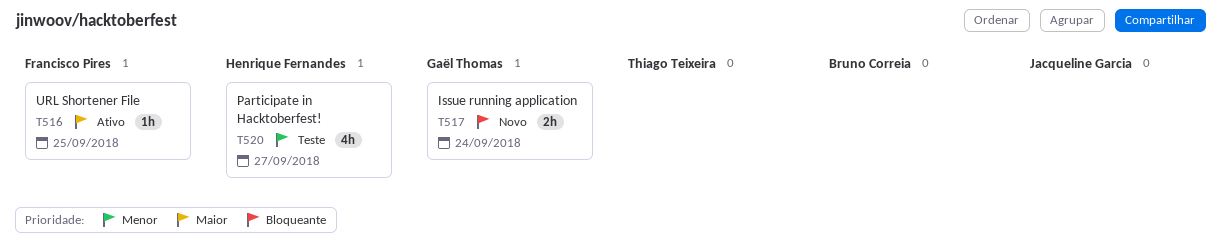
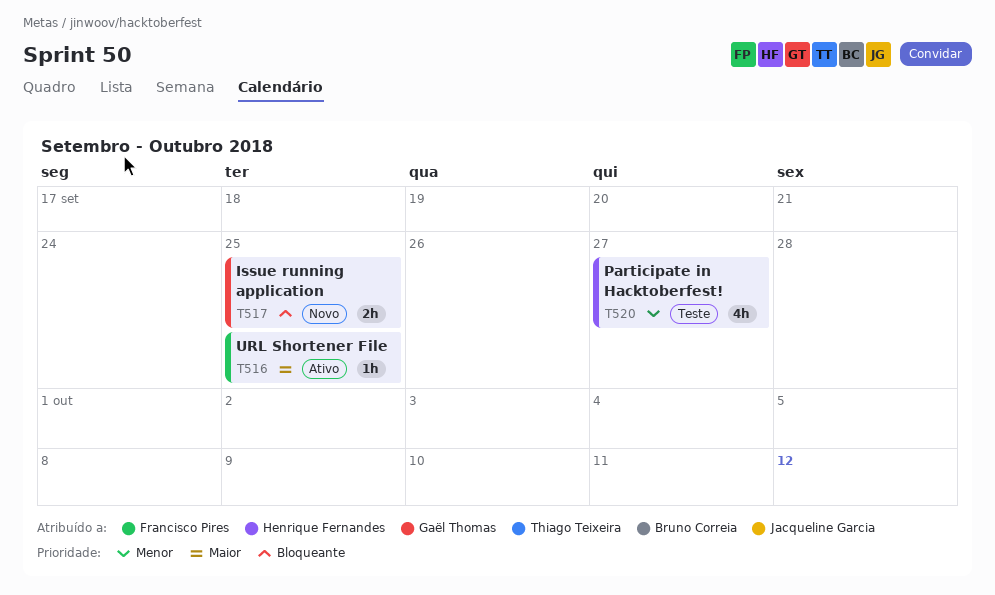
T517, due: Sep 24 -> Sep 25

